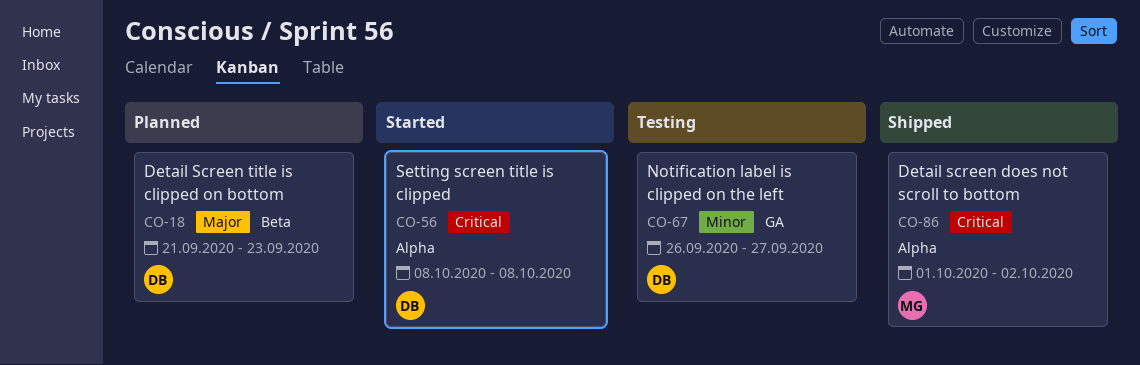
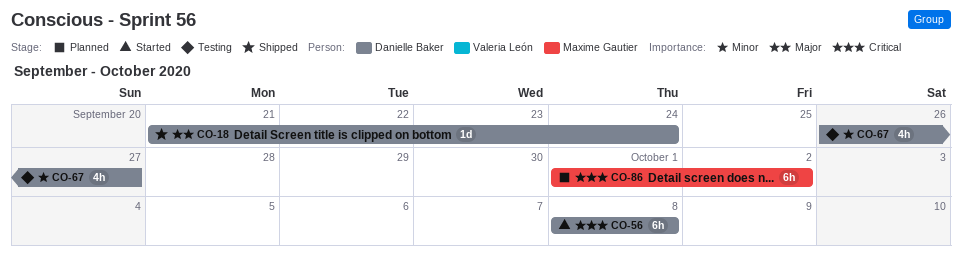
CO-18, status: Planned -> Shipped
CO-18, due: Sep 23 -> Sep 24
CO-86, status: Shipped -> Planned

